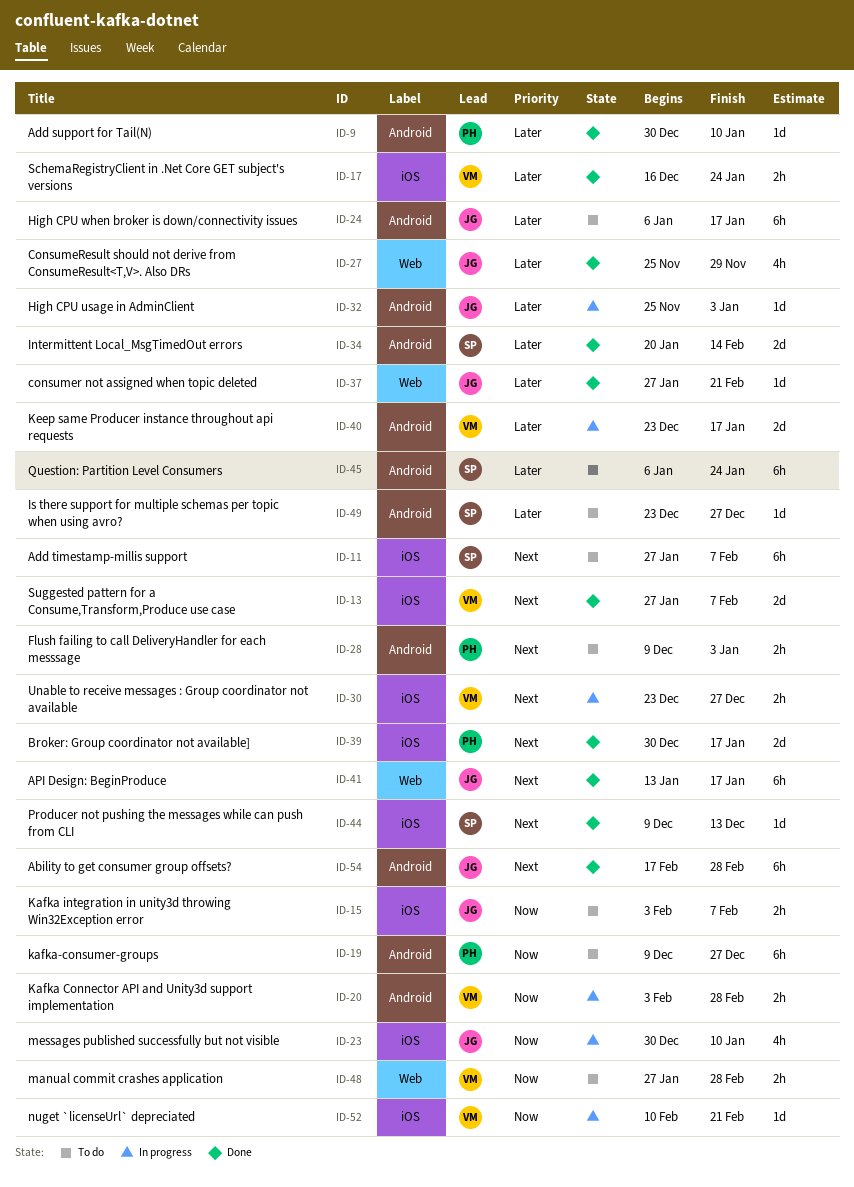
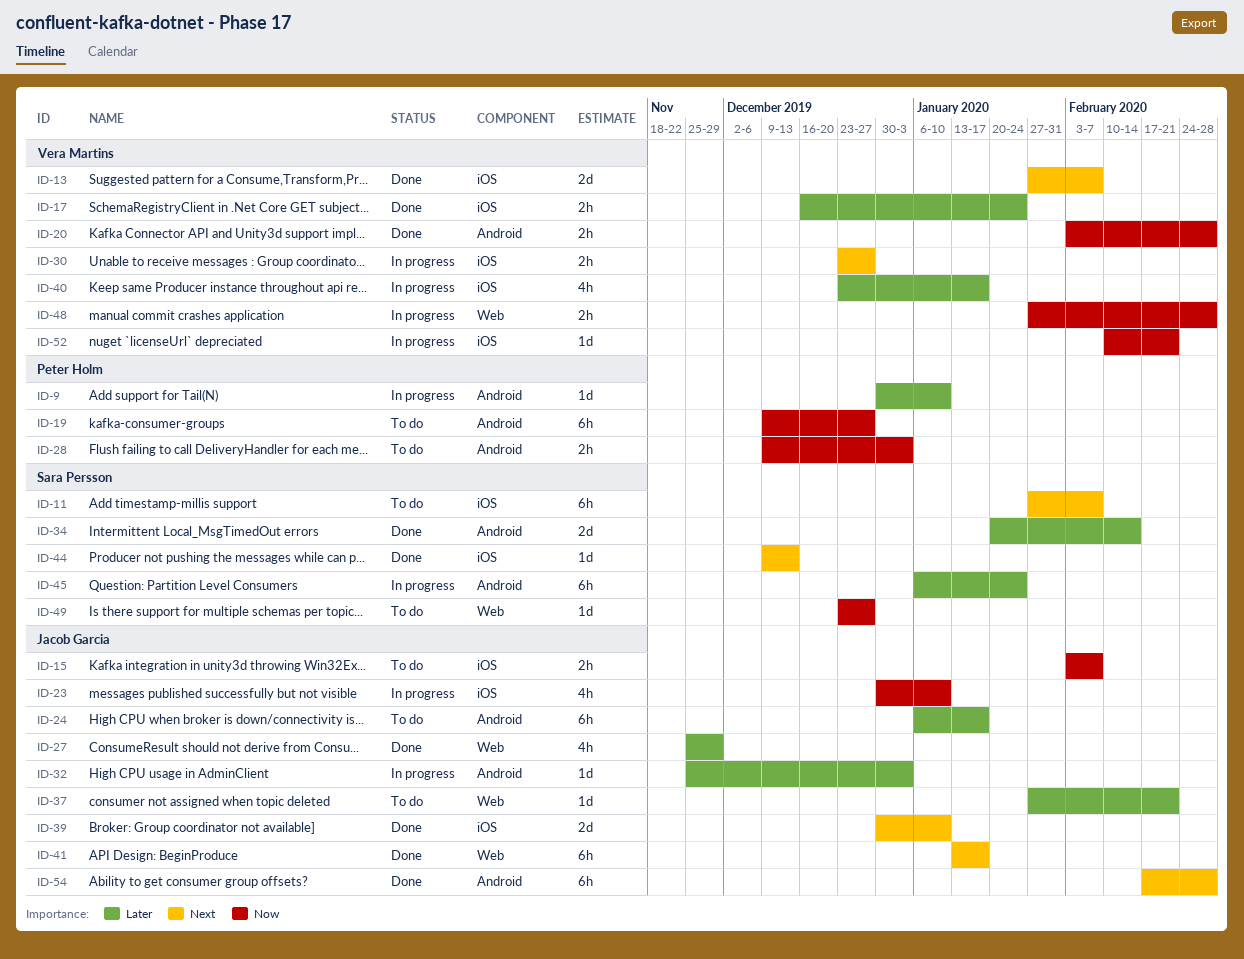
ID-9, status: Done -> In progress
ID-20, status: In progress -> Done
ID-28, priority: Next -> Now
ID-37, status: Done -> To do
ID-39, owner: Peter Holm -> Jacob Garcia
ID-39, due: Jan 17 -> Jan 10
ID-40, label: Android -> iOS
ID-40, estimate: 2d -> 4h
ID-45, status: To do -> In progress
ID-48, status: To do -> In progress
ID-49, priority: Later -> Now
ID-49, label: Android -> Web

